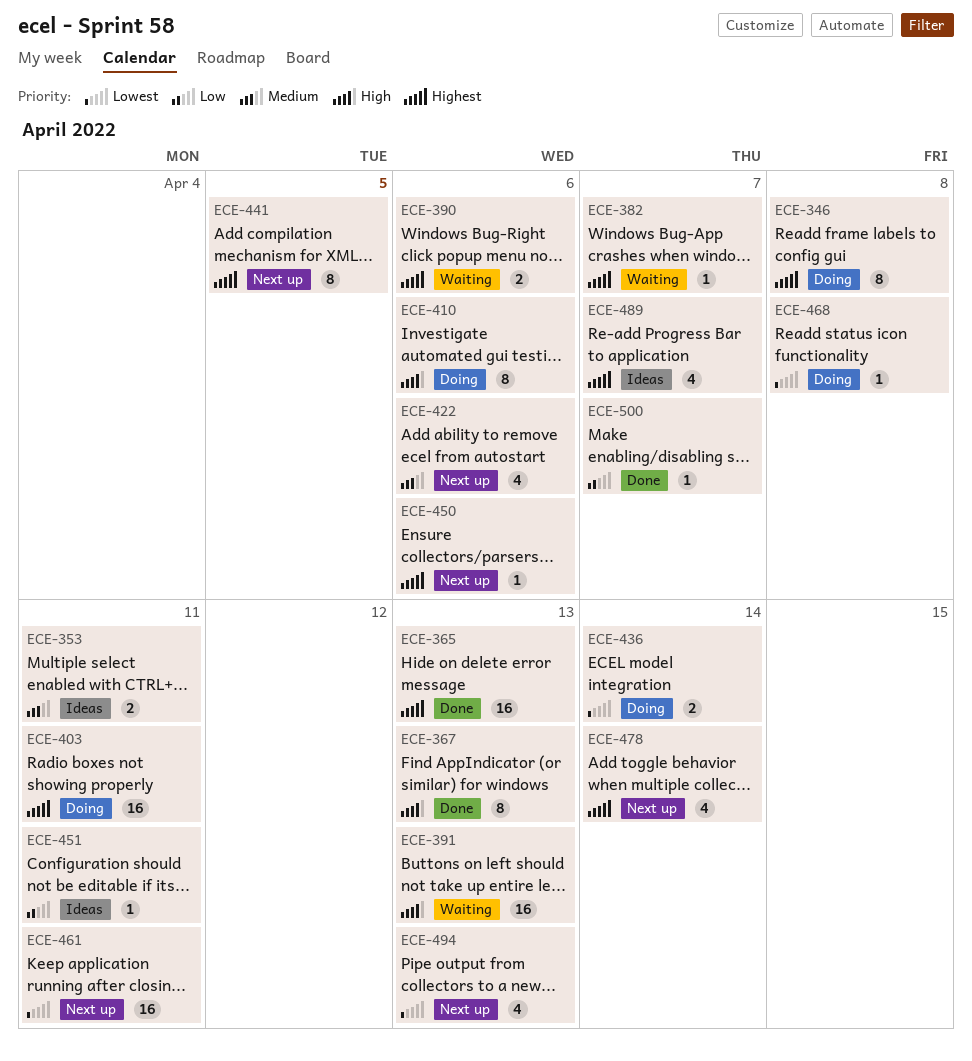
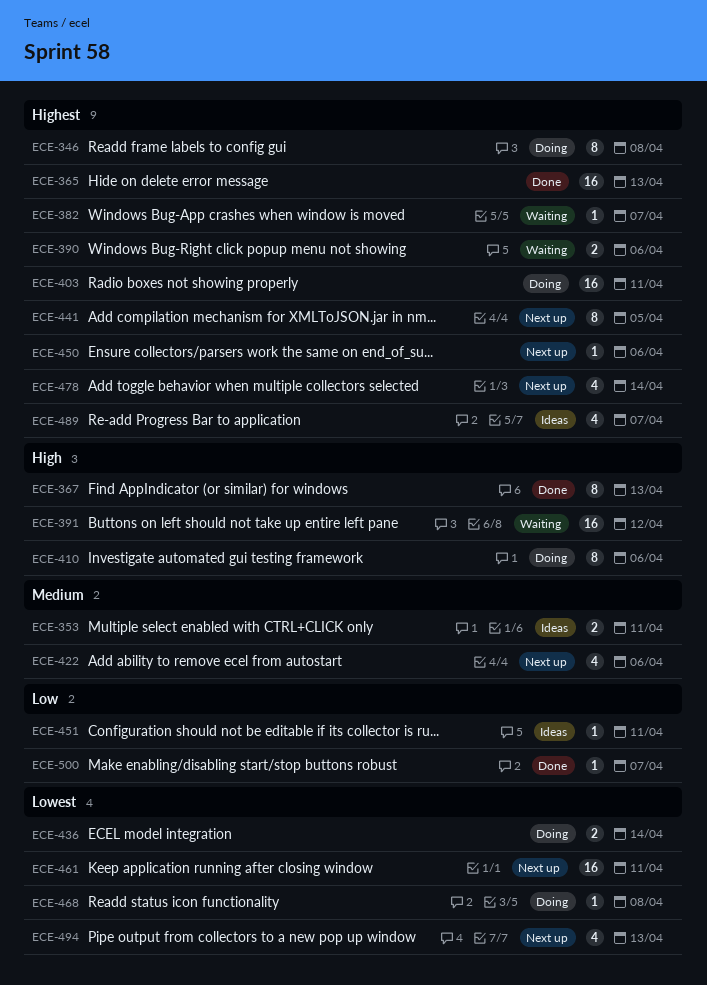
ECE-391, due: Apr 13 -> Apr 12

